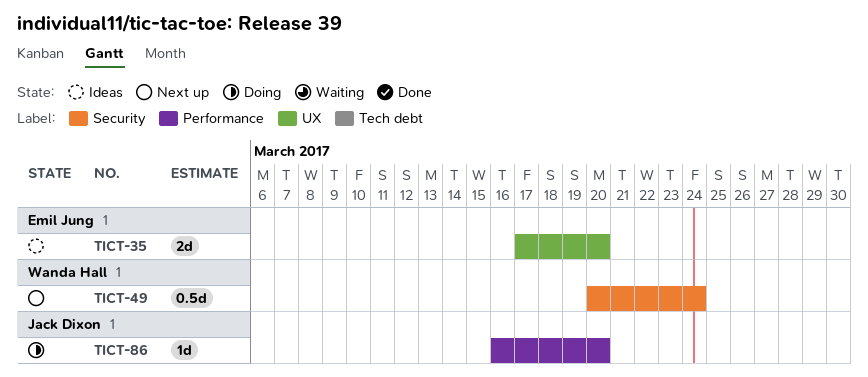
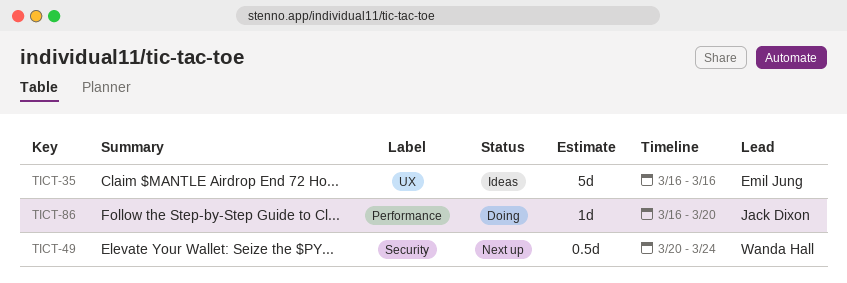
TICT-35, estimate: 2d -> 5d
TICT-35, start: Mar 17 -> Mar 16
TICT-35, due: Mar 20 -> Mar 16

